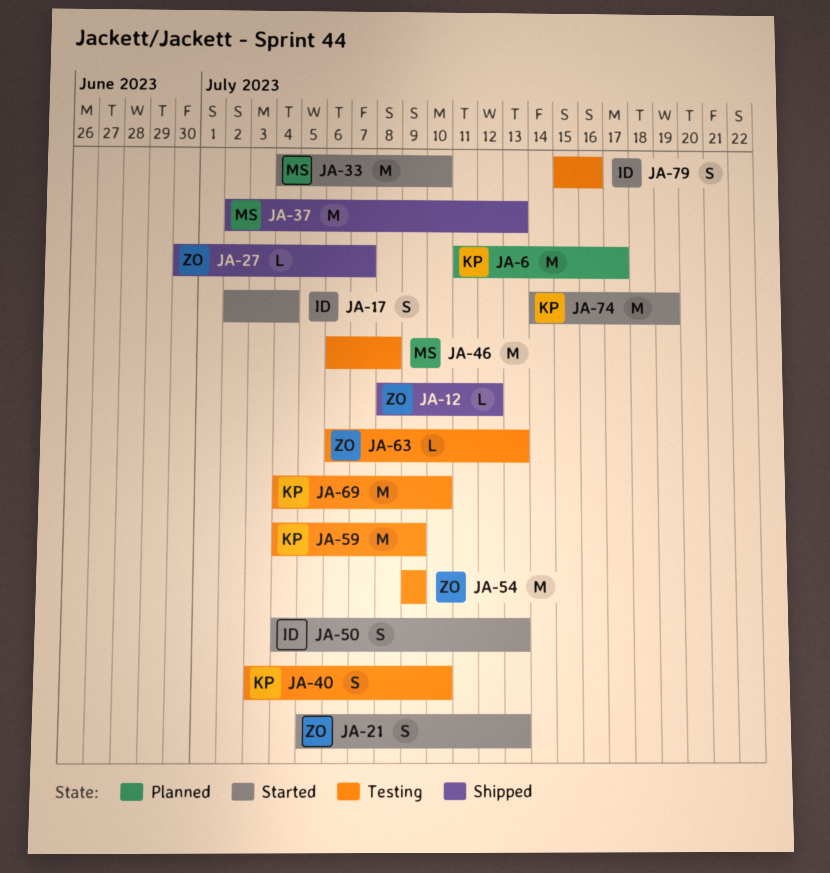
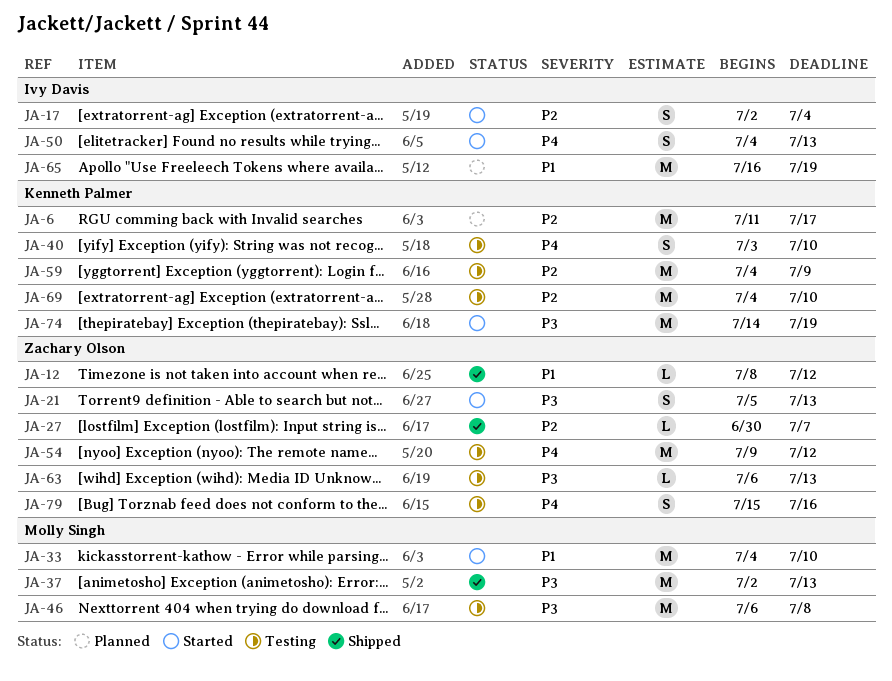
JA-54, due: Jul 9 -> Jul 12
JA-65: none -> present
JA-79, owner: Ivy Davis -> Zachary Olson

